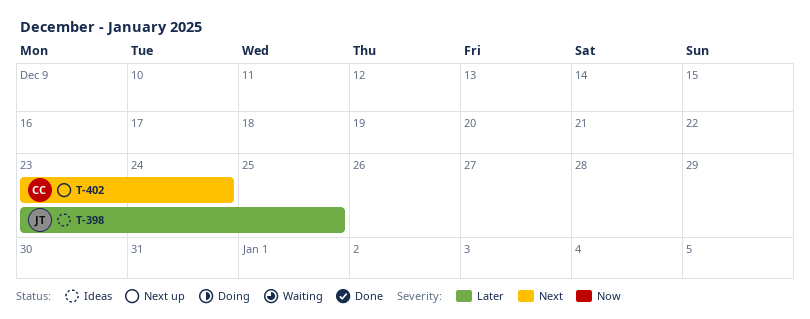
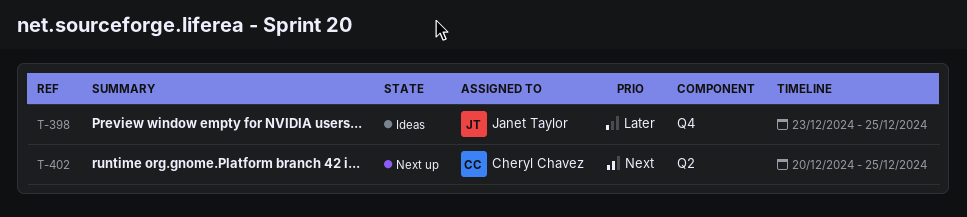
T-402, start: Dec 23 -> Dec 20
T-402, due: Dec 24 -> Dec 25

